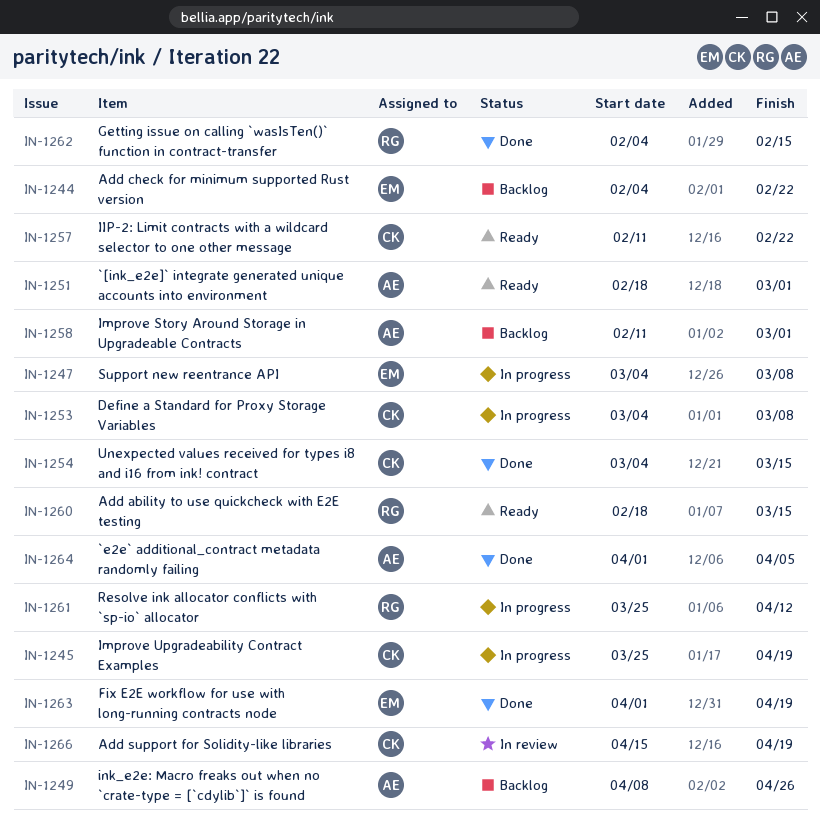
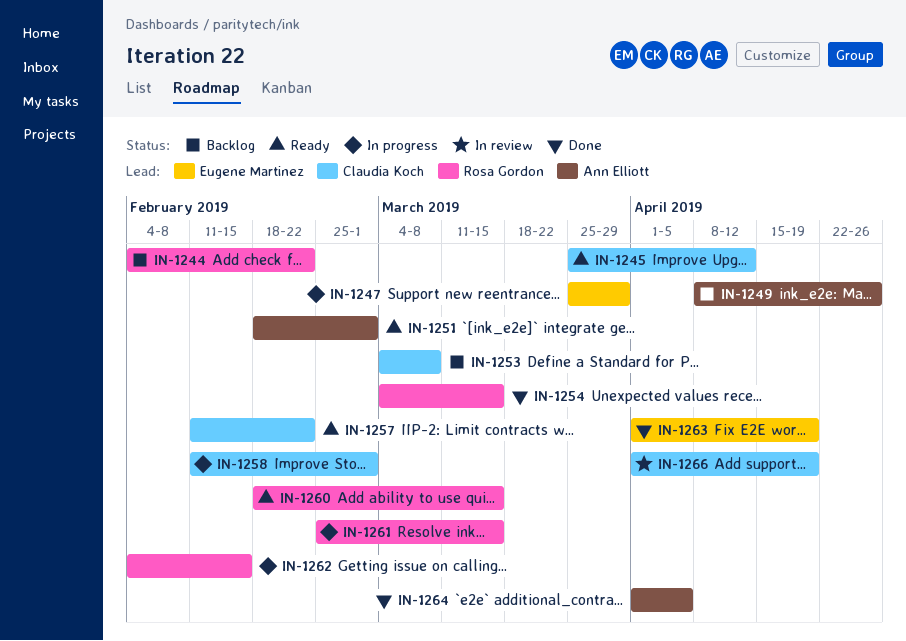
IN-1244, owner: Eugene Martinez -> Rosa Gordon
IN-1245, status: In progress -> Ready
IN-1245, due: Apr 19 -> Apr 12
IN-1247, start: Mar 4 -> Mar 25
IN-1247, due: Mar 8 -> Mar 29
IN-1253, status: In progress -> Backlog
IN-1254, owner: Claudia Koch -> Rosa Gordon
IN-1258, status: Backlog -> In progress
IN-1258, owner: Ann Elliott -> Claudia Koch
IN-1261, start: Mar 25 -> Feb 25
IN-1261, due: Apr 12 -> Mar 15
IN-1262, status: Done -> In progress
IN-1266, start: Apr 15 -> Apr 1

